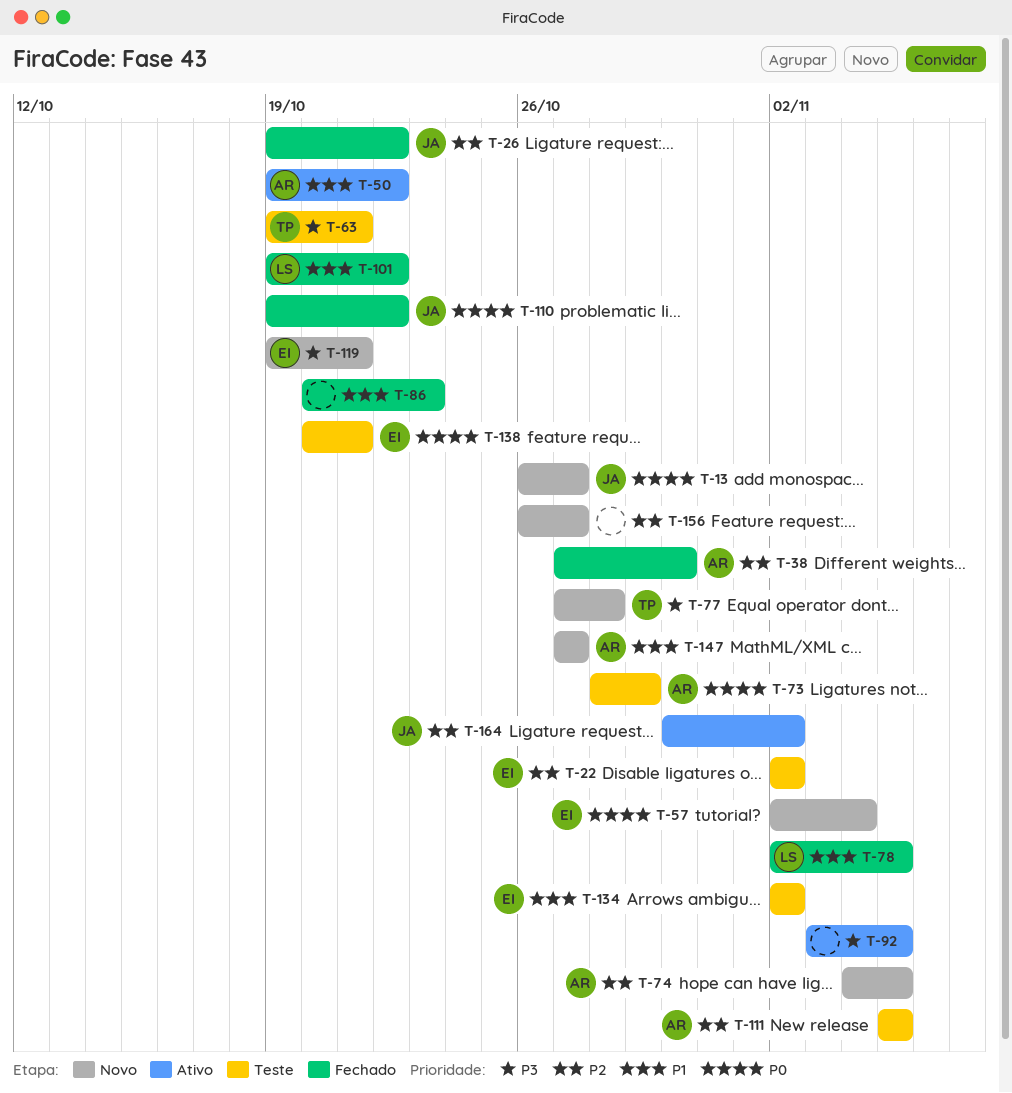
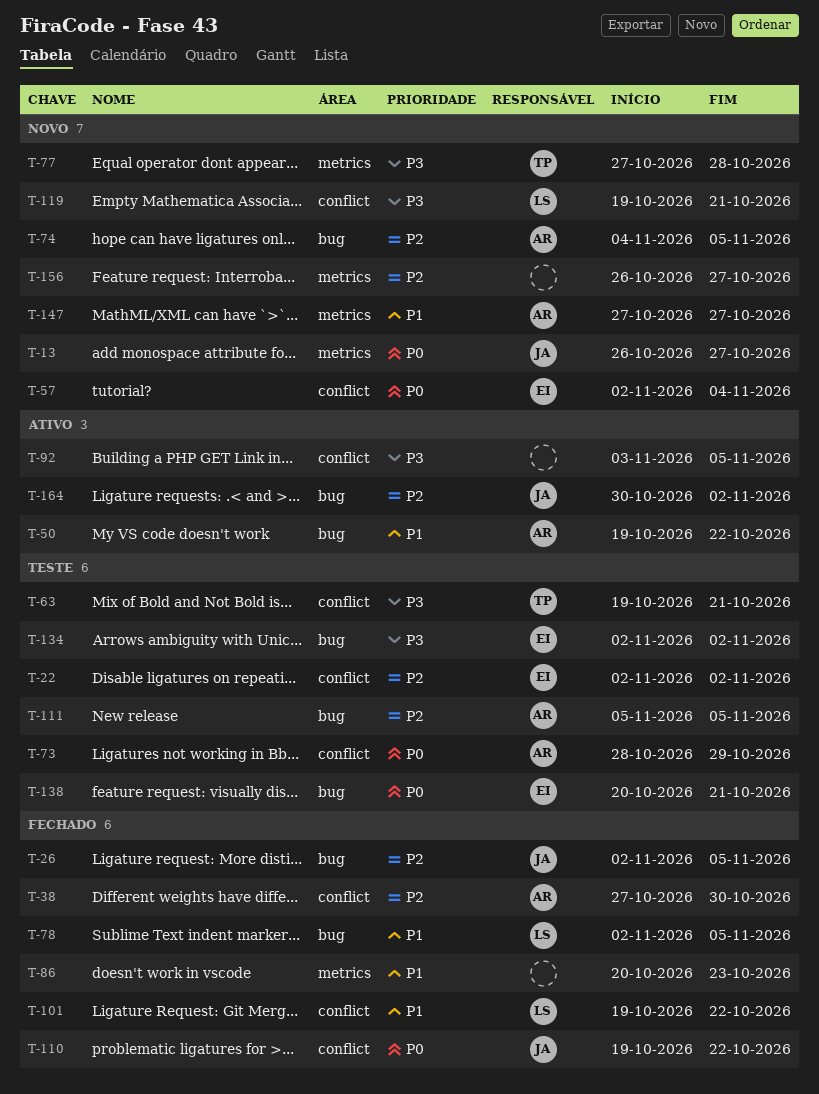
T-26, start: Oct 19 -> Nov 2
T-26, due: Oct 22 -> Nov 5
T-119, owner: EI -> LS
T-134, priority: P1 -> P3

